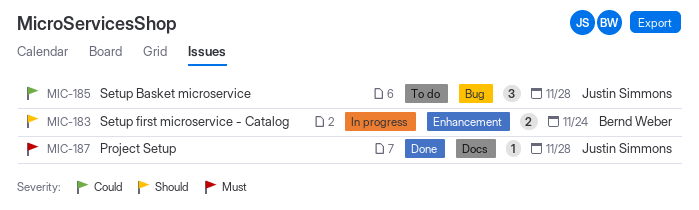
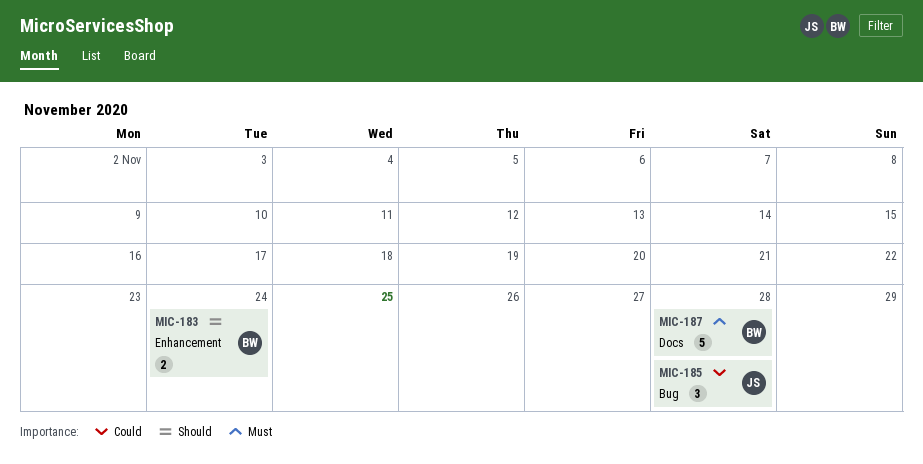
MIC-187, owner: Justin Simmons -> Bernd Weber
MIC-187, estimate: 1 -> 5

